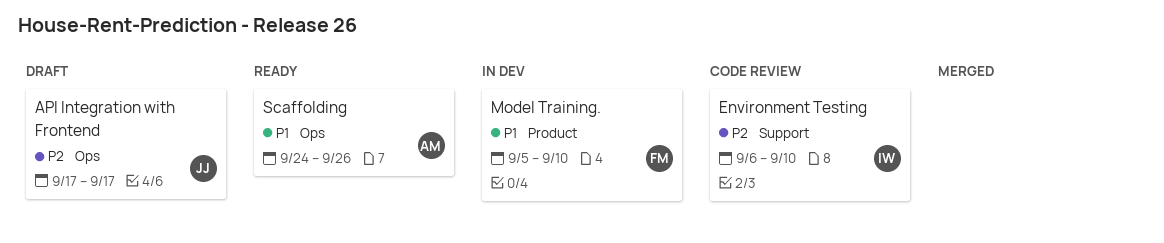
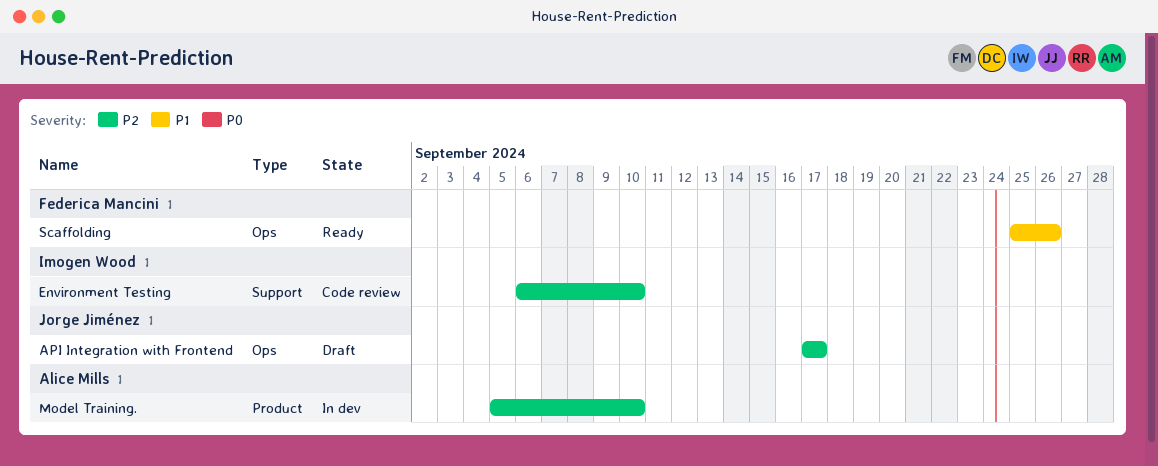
Model Training., owner: Federica Mancini -> Alice Mills
Model Training., priority: P1 -> P2
Scaffolding, owner: Alice Mills -> Federica Mancini
Scaffolding, start: Sep 24 -> Sep 25

